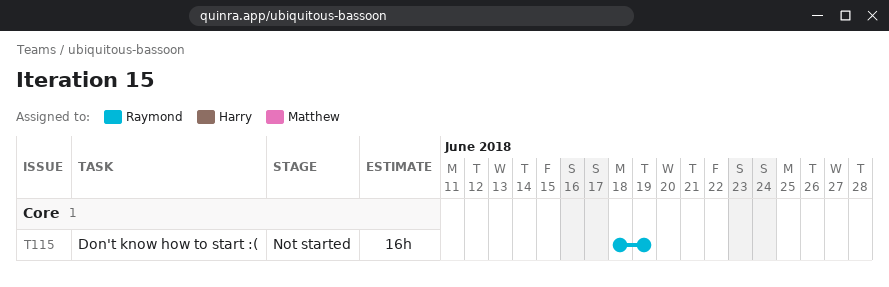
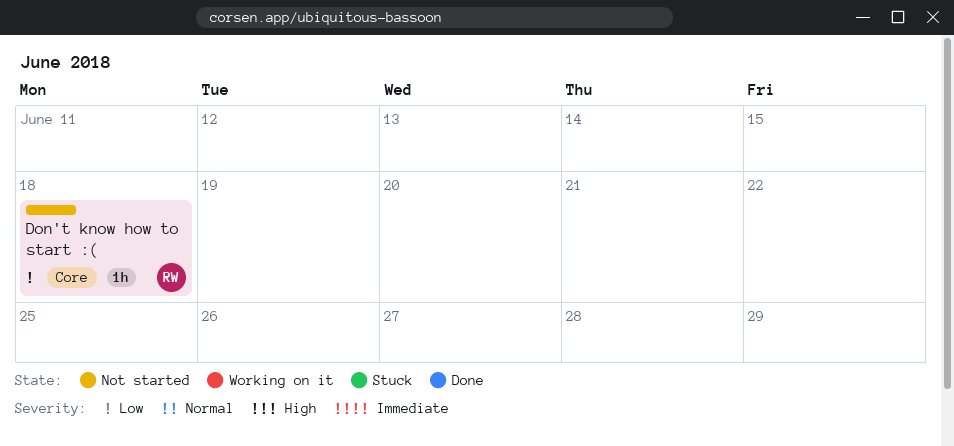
Don't know how to start :(, estimate: 16h -> 1h
Don't know how to start :(, due: Jun 19 -> Jun 18

